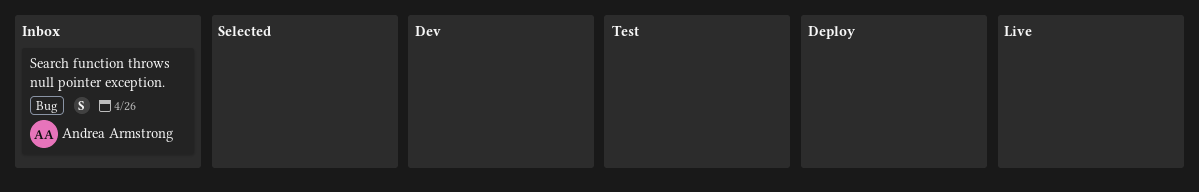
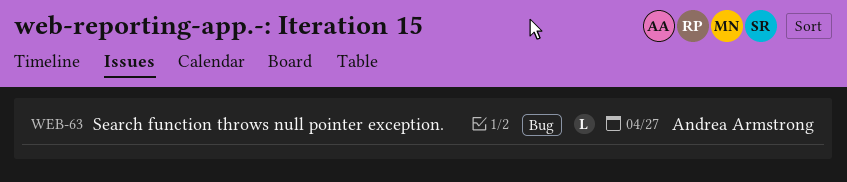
Search function throws null pointer exception., estimate: S -> L
Search function throws null pointer exception., due: Apr 26 -> Apr 27

